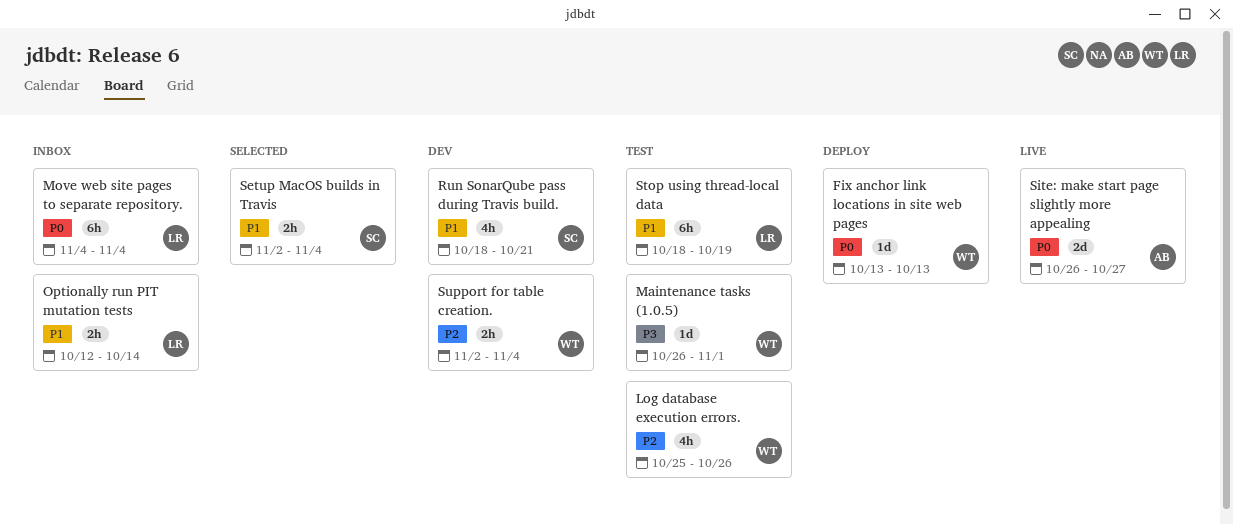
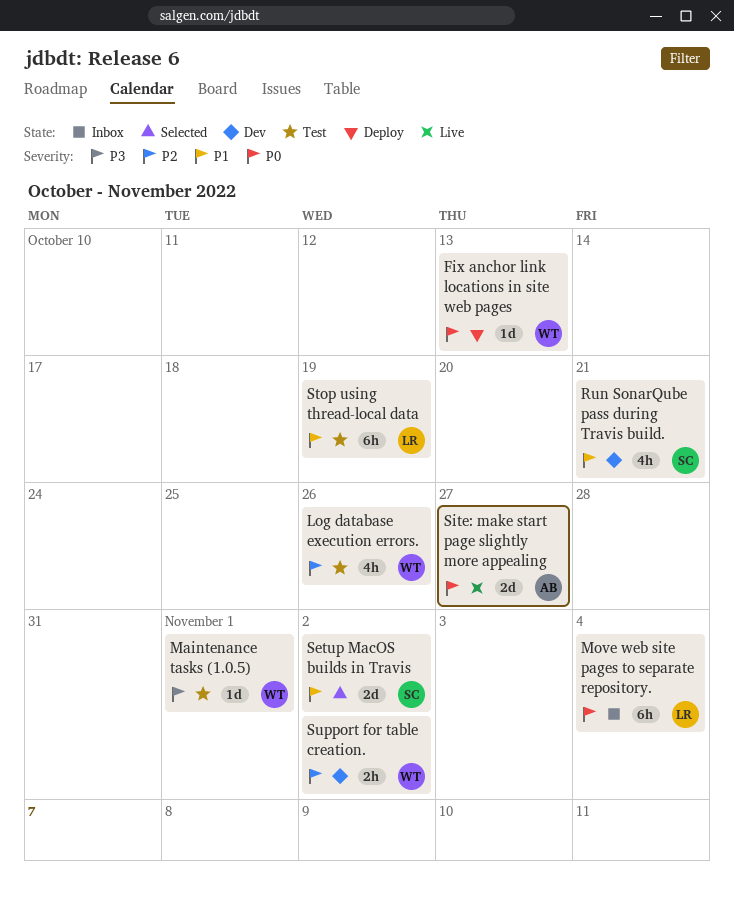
Optionally run PIT mutation tests: present -> none
Setup MacOS builds in Travis, estimate: 2h -> 2d
Setup MacOS builds in Travis, due: Nov 4 -> Nov 2
Support for table creation., due: Nov 4 -> Nov 2

